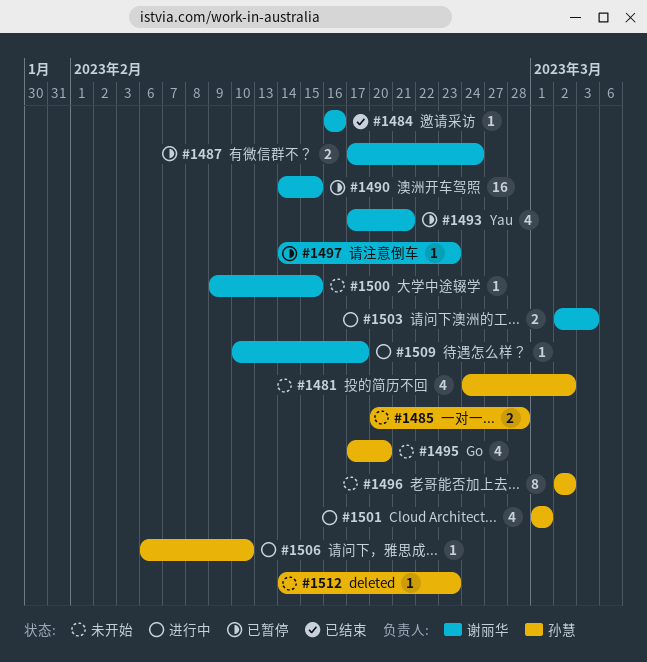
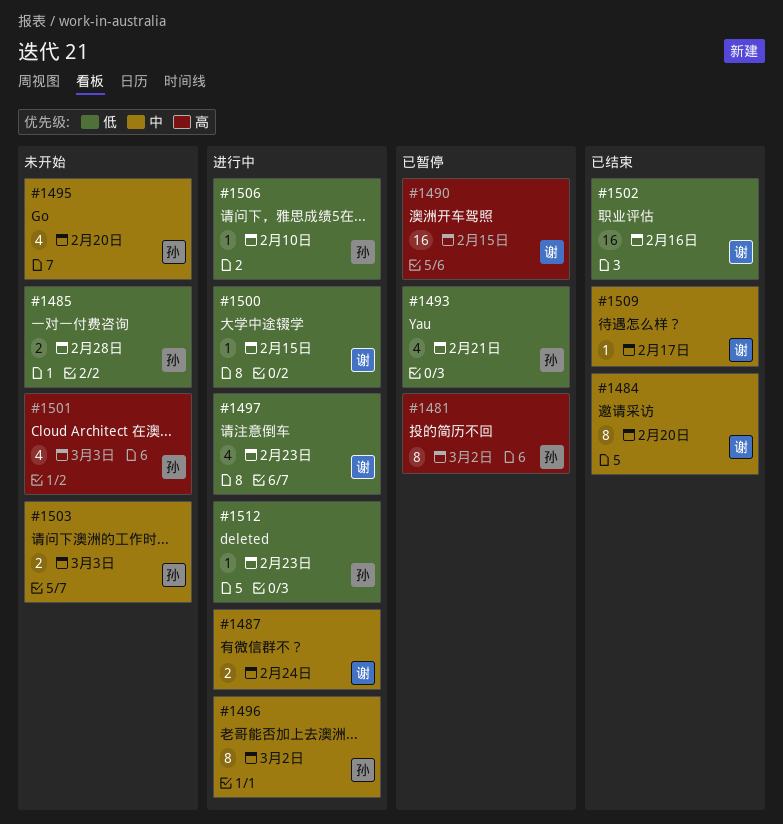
#1481, status: 未开始 -> 已暂停
#1481, estimate: 4 -> 8
#1484, estimate: 1 -> 8
#1484, due: Feb 16 -> Feb 20
#1487, status: 已暂停 -> 进行中
#1493, owner: 谢丽华 -> 孙慧
#1496, status: 未开始 -> 进行中
#1497, status: 已暂停 -> 进行中
#1497, estimate: 1 -> 4
#1500, status: 未开始 -> 进行中
#1501, status: 进行中 -> 未开始
#1501, due: Mar 1 -> Mar 3
#1502: none -> present
#1503, status: 进行中 -> 未开始
#1503, owner: 谢丽华 -> 孙慧
#1509, status: 进行中 -> 已结束
#1512, status: 未开始 -> 进行中

